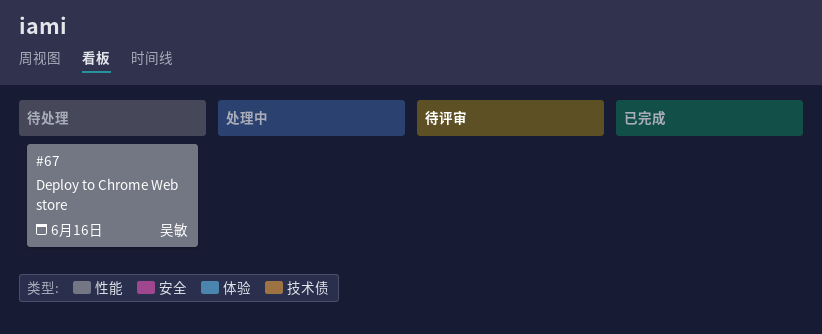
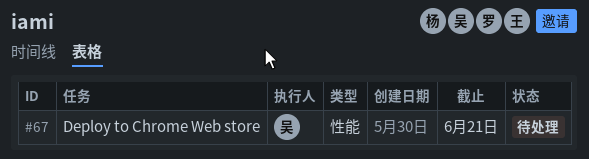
#67, due: Jun 16 -> Jun 21

